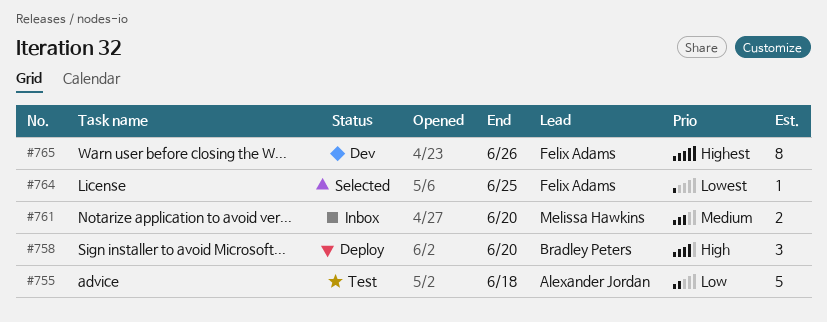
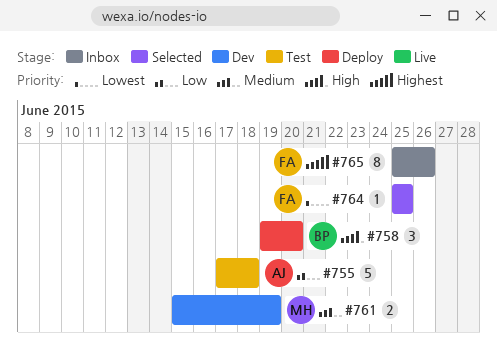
#761, status: Inbox -> Dev
#761, due: Jun 20 -> Jun 19
#765, status: Dev -> Inbox

